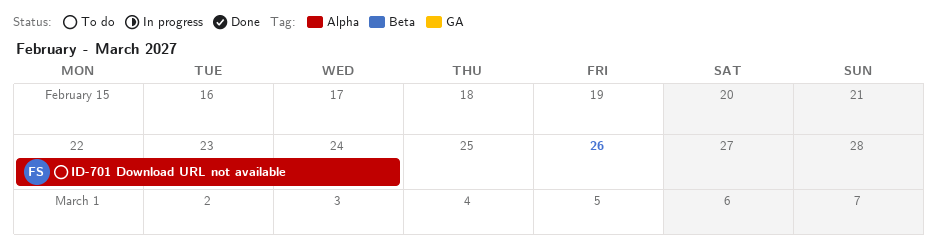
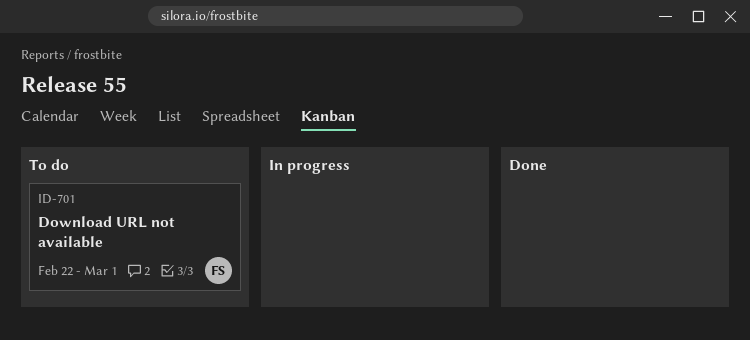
ID-701, due: Feb 24 -> Mar 1

